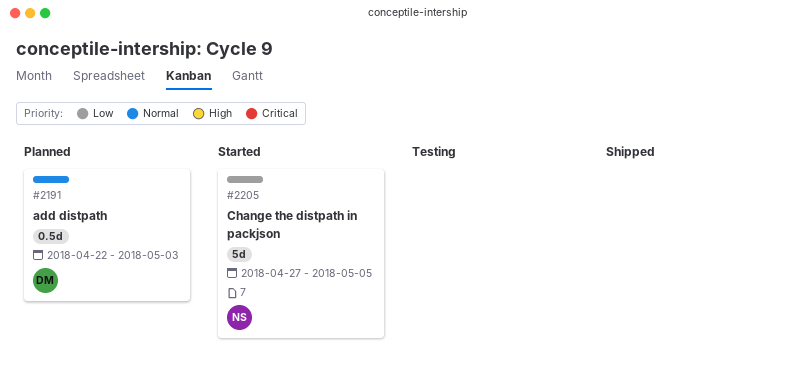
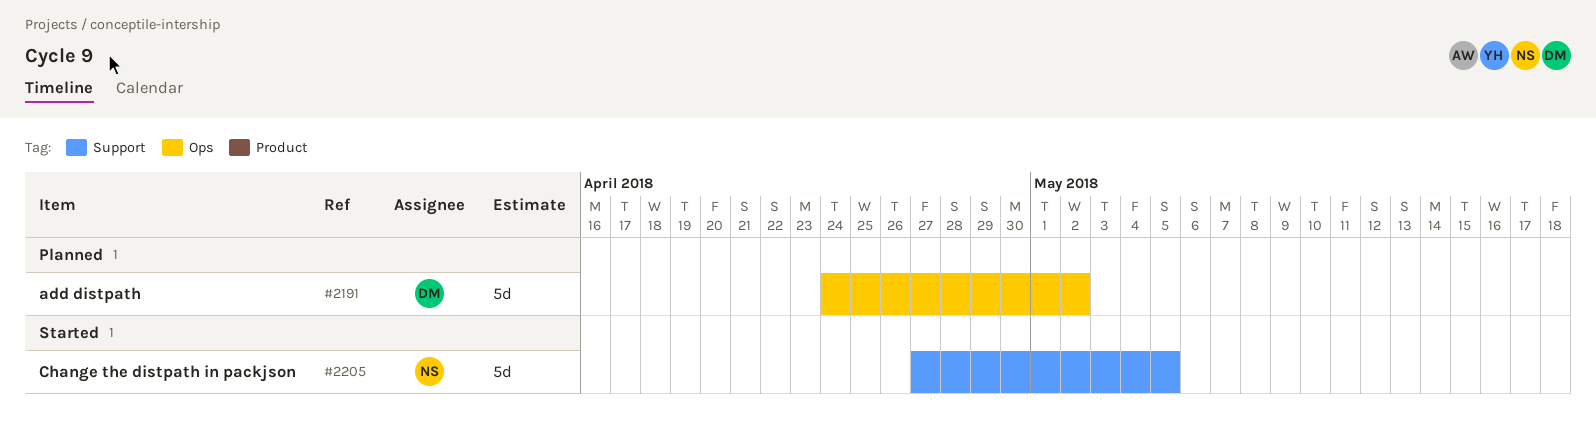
#2191, estimate: 0.5d -> 5d
#2191, start: Apr 22 -> Apr 24
#2191, due: May 3 -> May 2

